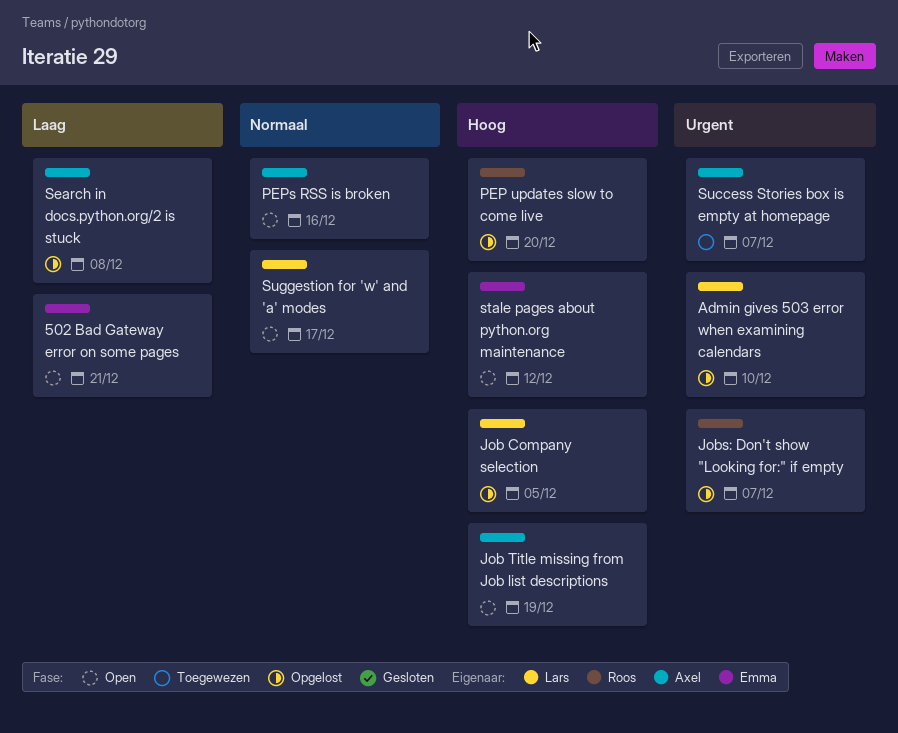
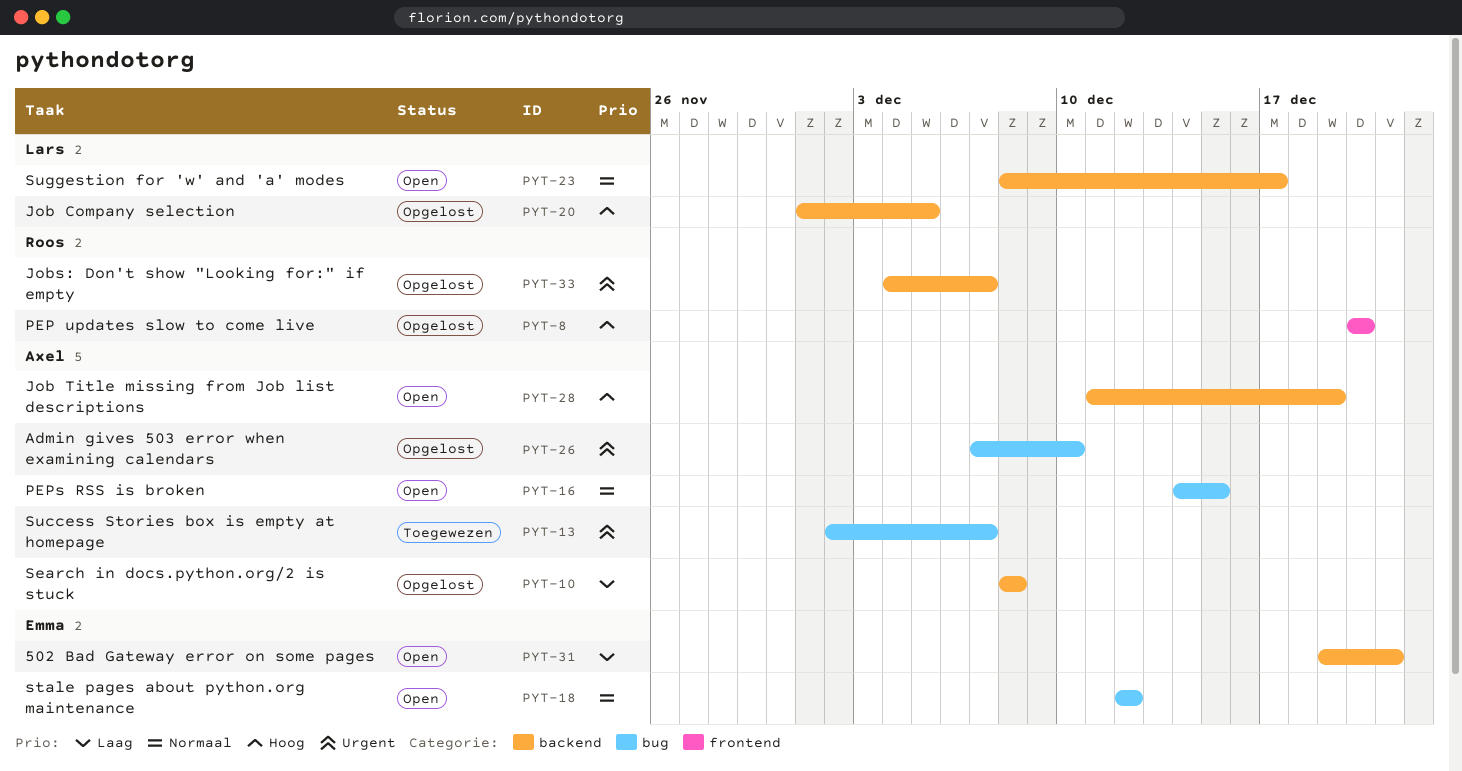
Admin gives 503 error when examining calendars, owner: Lars -> Axel
PEPs RSS is broken, due: Dec 16 -> Dec 15
stale pages about python.org maintenance, priority: Hoog -> Normaal

